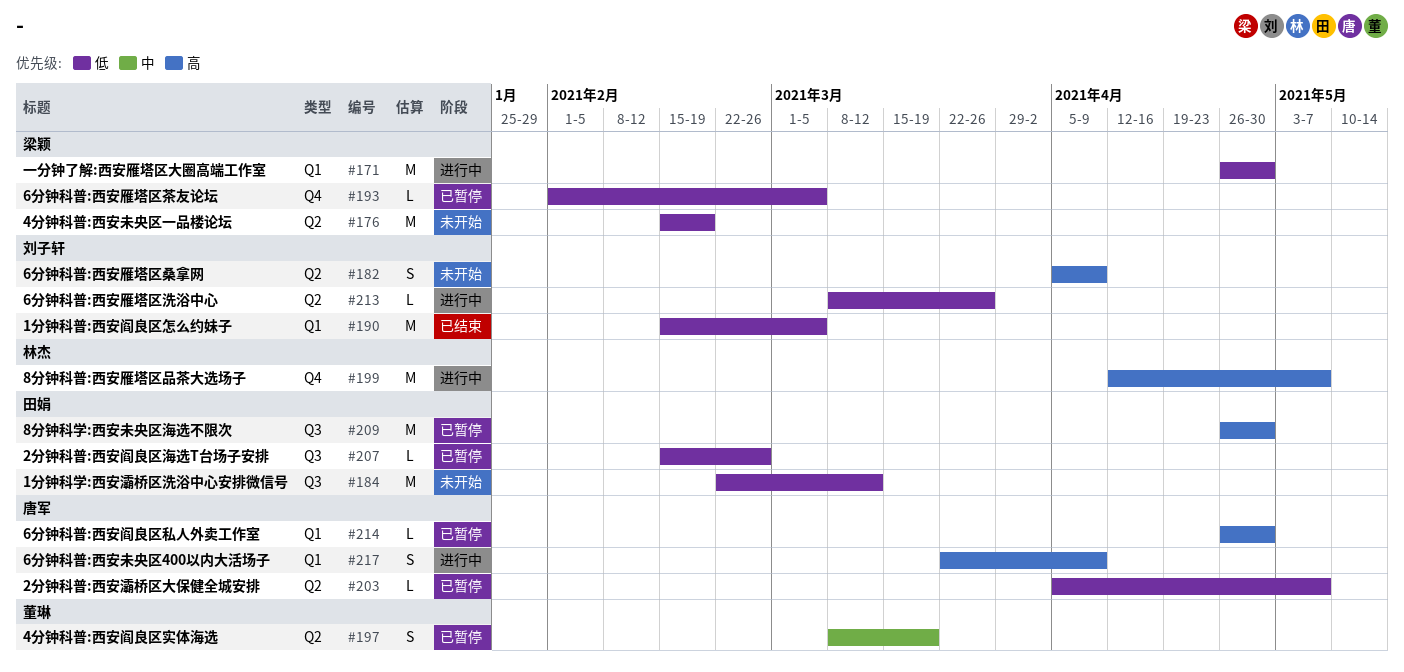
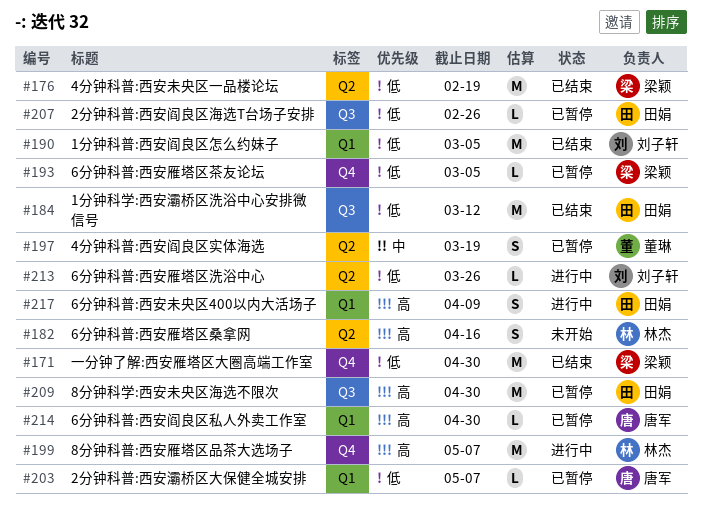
#171, status: 进行中 -> 已结束
#171, label: Q1 -> Q4
#176, status: 未开始 -> 已结束
#182, owner: 刘子轩 -> 林杰
#182, due: Apr 9 -> Apr 16
#184, status: 未开始 -> 已结束
#203, label: Q2 -> Q1
#217, owner: 唐军 -> 田娟

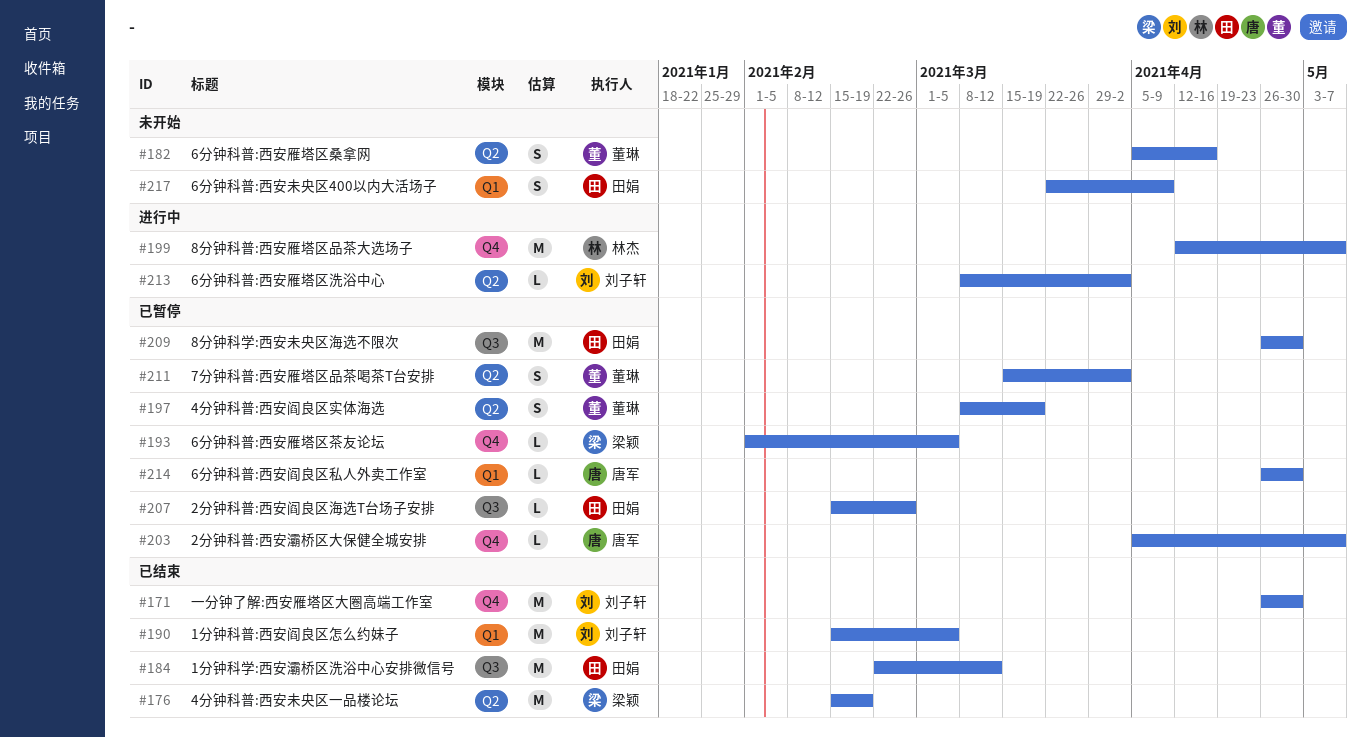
#171, owner: 梁颖 -> 刘子轩
#182, owner: 林杰 -> 董琳
#203, label: Q1 -> Q4
#211: none -> present
#213, due: Mar 26 -> Apr 2
#217, status: 进行中 -> 未开始

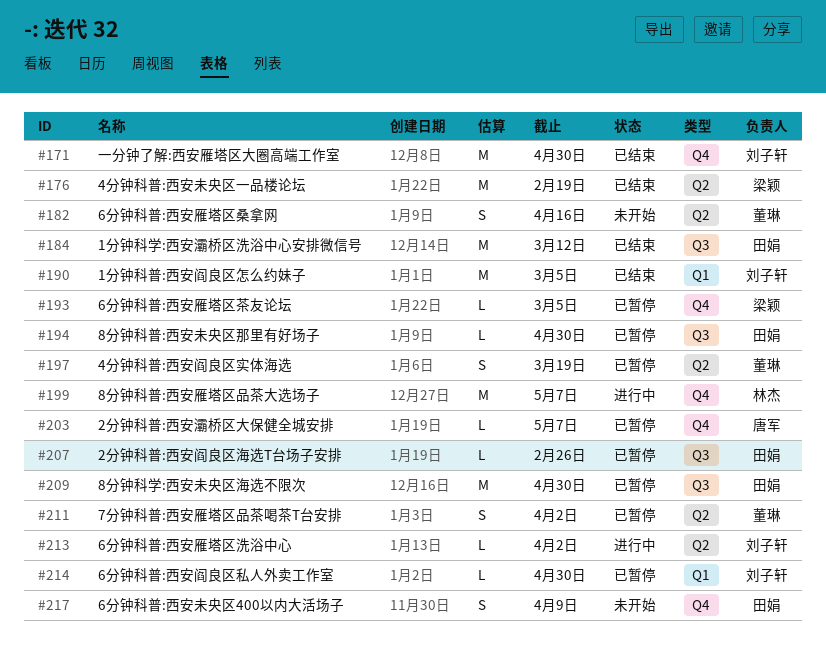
#194: none -> present
#214, owner: 唐军 -> 刘子轩
#217, label: Q1 -> Q4

